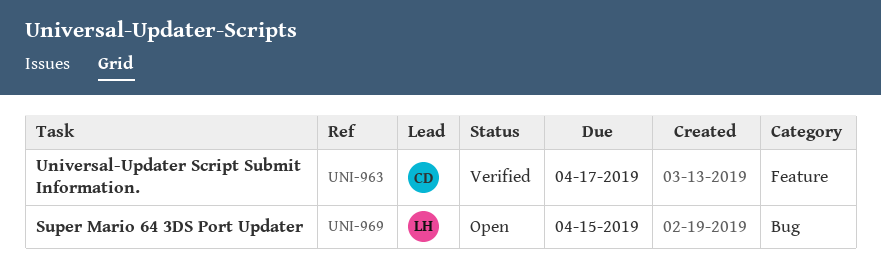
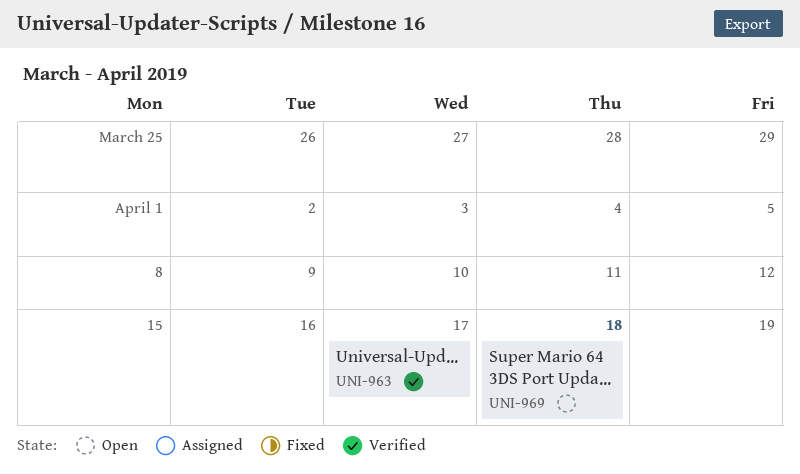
UNI-969, due: Apr 15 -> Apr 18

